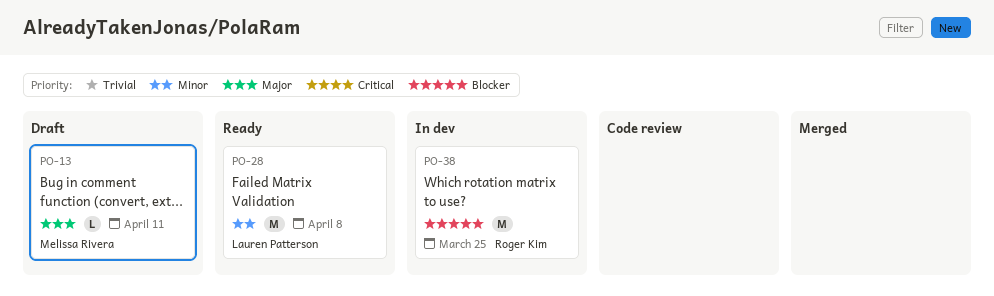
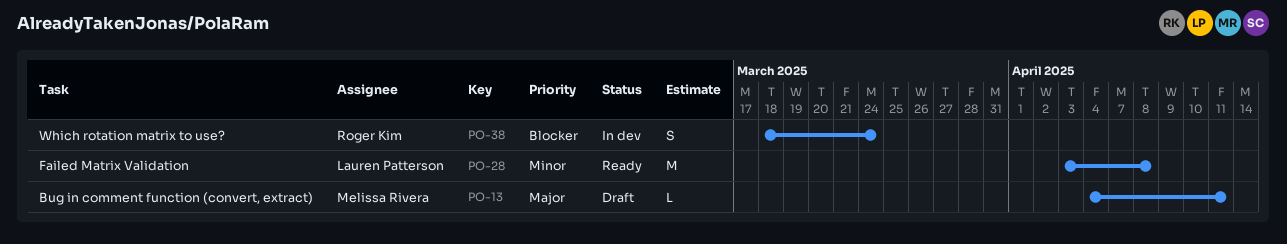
PO-38, estimate: M -> S
PO-38, due: Mar 25 -> Mar 24

